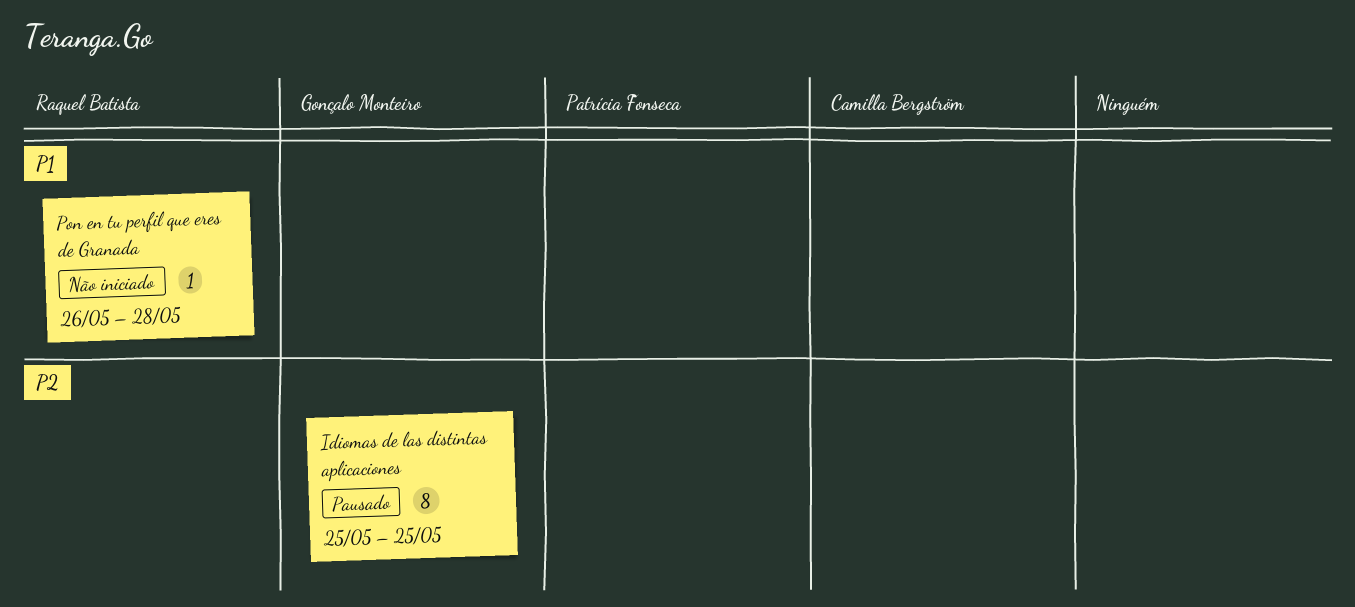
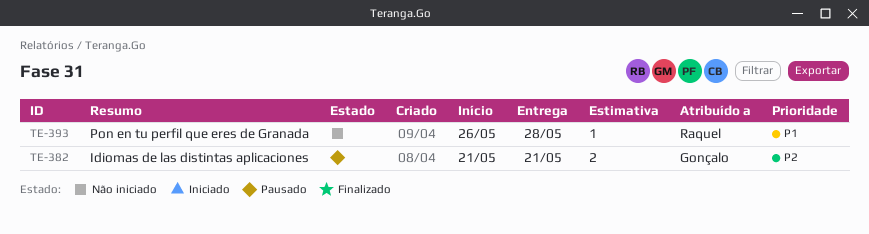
Idiomas de las distintas aplicaciones, estimate: 8 -> 2
Idiomas de las distintas aplicaciones, start: May 25 -> May 21
Idiomas de las distintas aplicaciones, due: May 25 -> May 21

